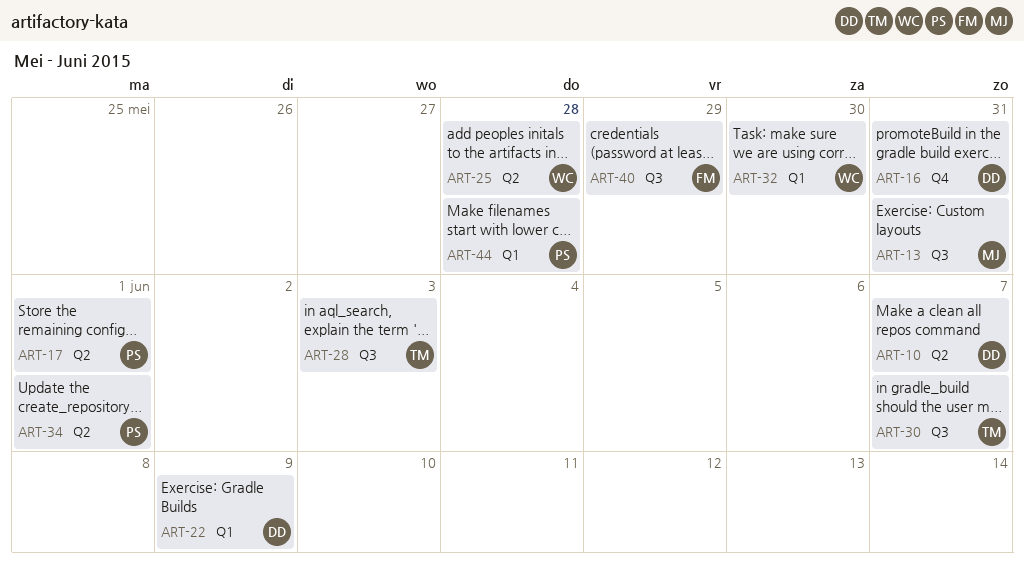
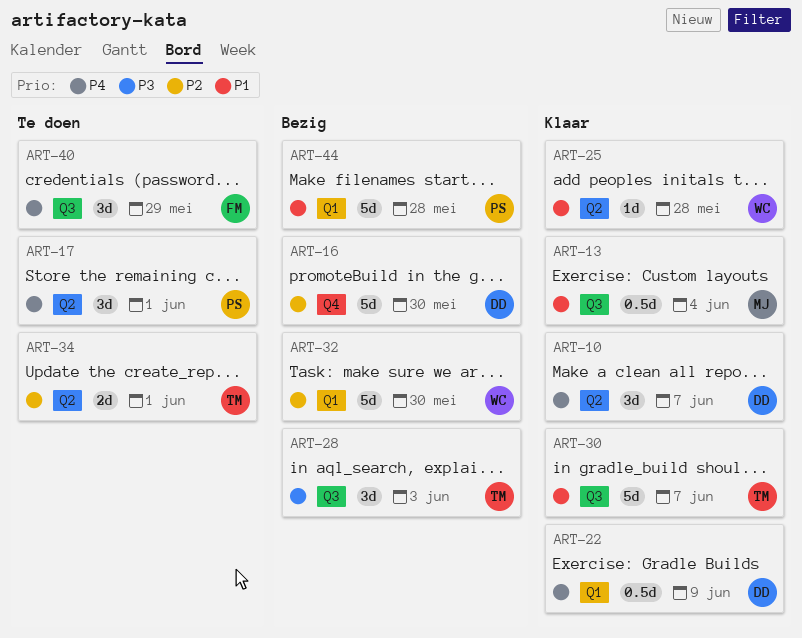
ART-13, due: May 31 -> Jun 4
ART-16, due: May 31 -> May 30
ART-34, owner: PS -> TM

